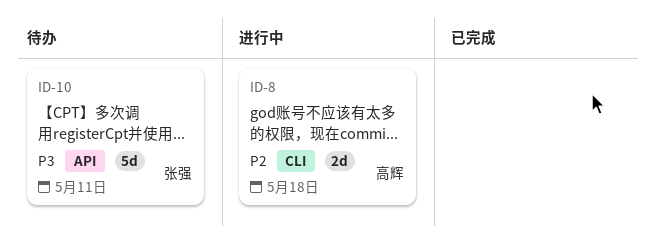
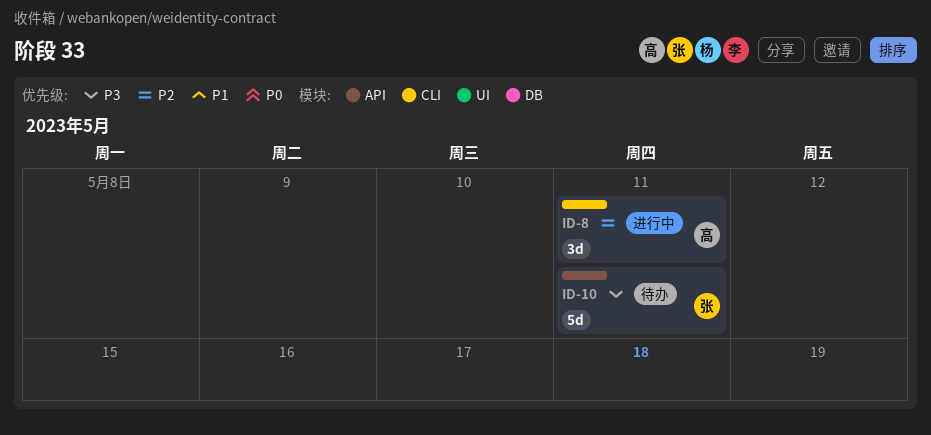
ID-8, estimate: 2d -> 3d
ID-8, due: May 18 -> May 11

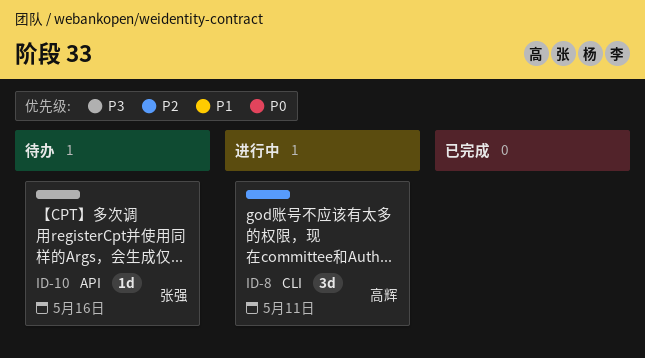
ID-10, estimate: 5d -> 1d
ID-10, due: May 11 -> May 16

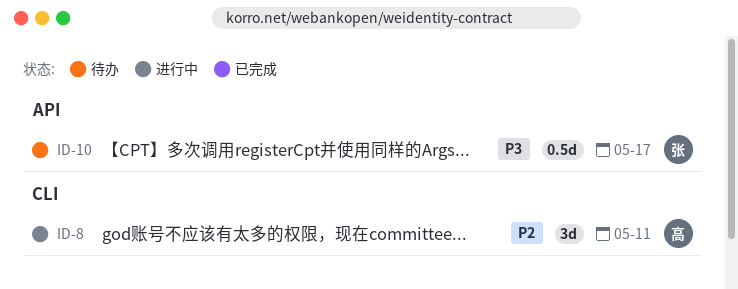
ID-10, estimate: 1d -> 0.5d
ID-10, due: May 16 -> May 17

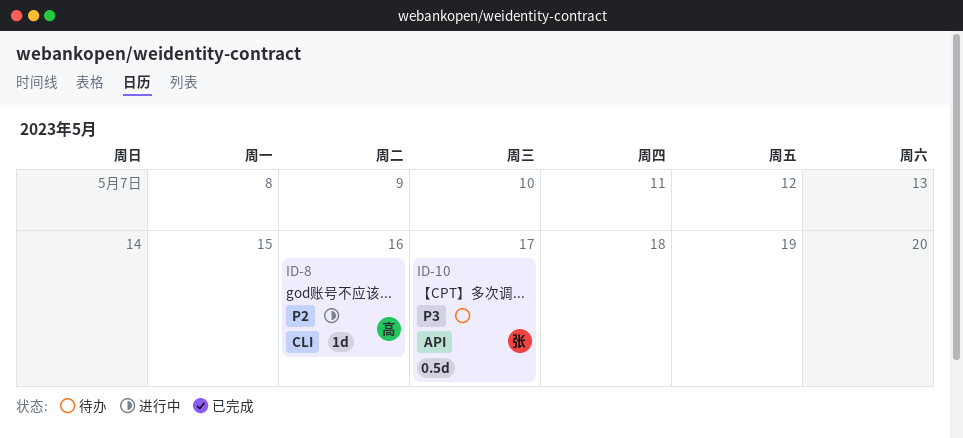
ID-8, estimate: 3d -> 1d
ID-8, due: May 11 -> May 16

